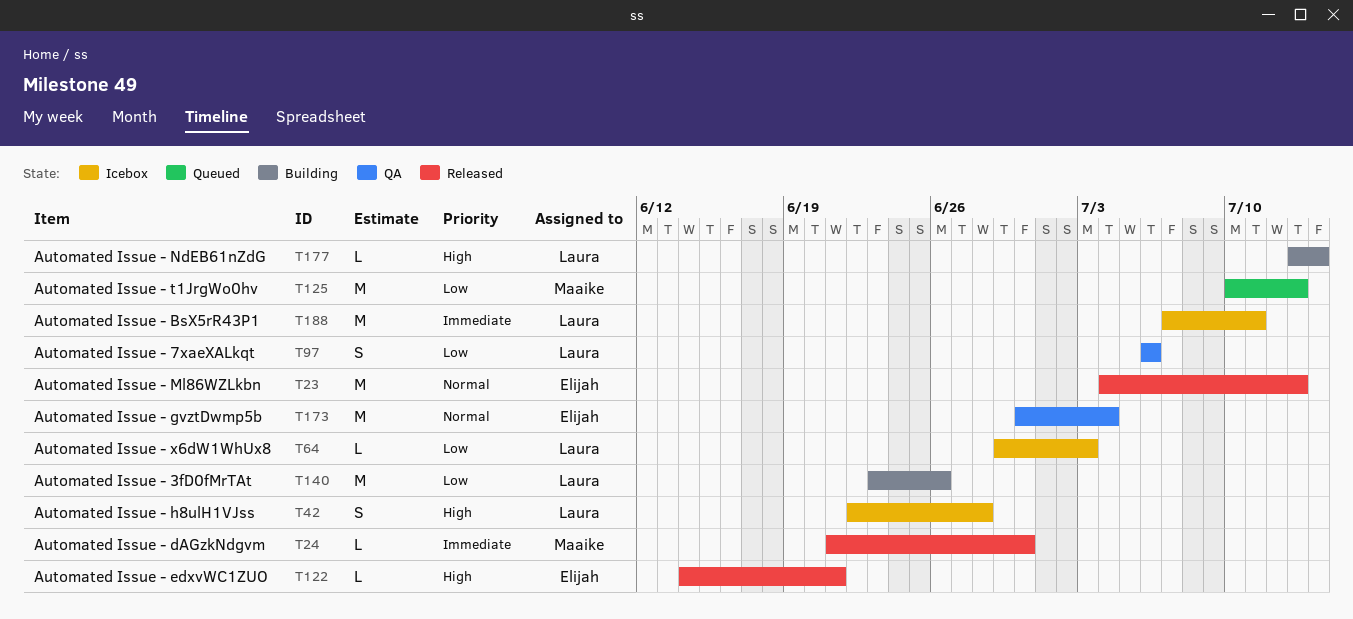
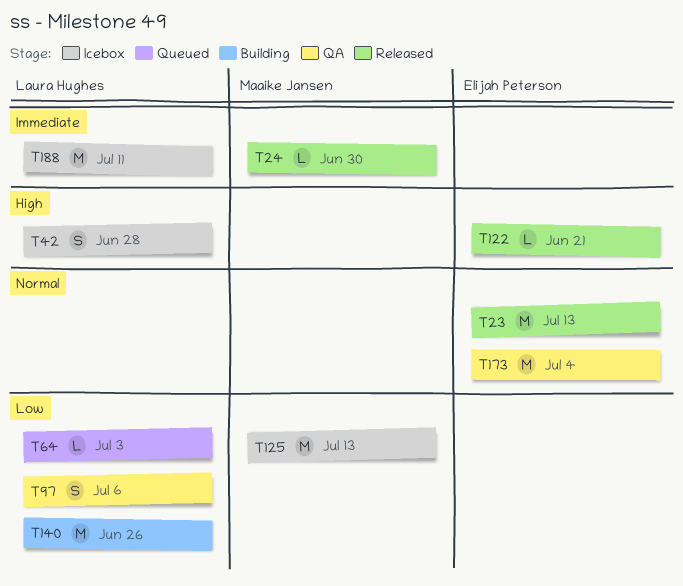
T64, status: Icebox -> Queued
T125, status: Queued -> Icebox
T177: present -> none

